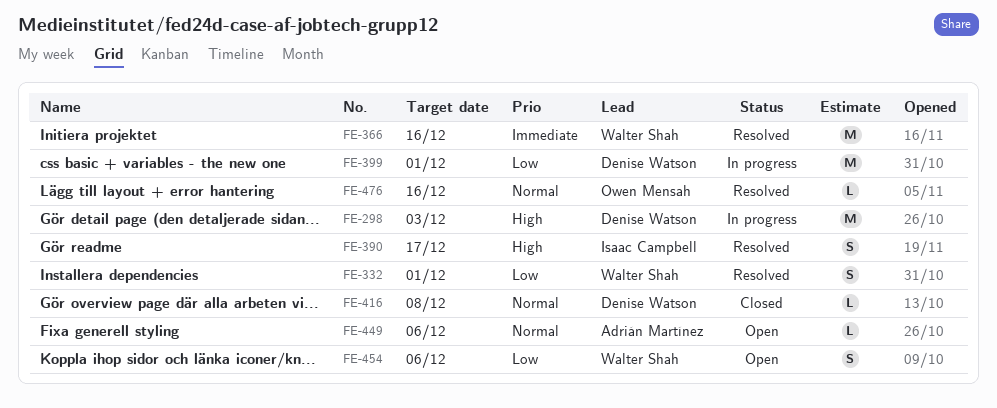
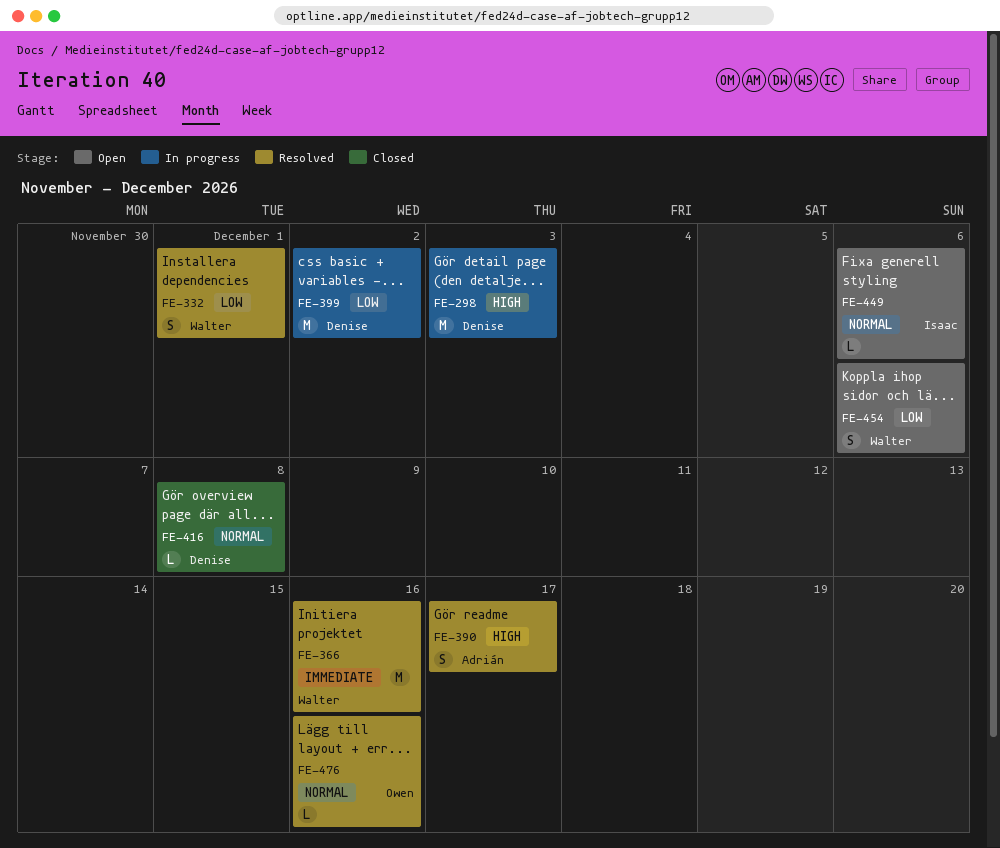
FE-390, owner: Isaac Campbell -> Adrián Martínez
FE-399, due: Dec 1 -> Dec 2
FE-449, owner: Adrián Martínez -> Isaac Campbell

